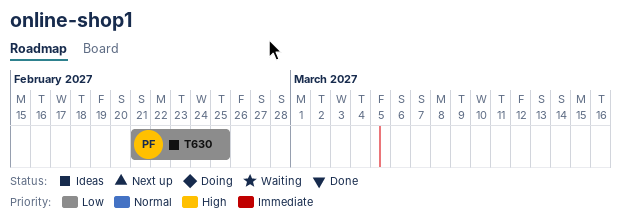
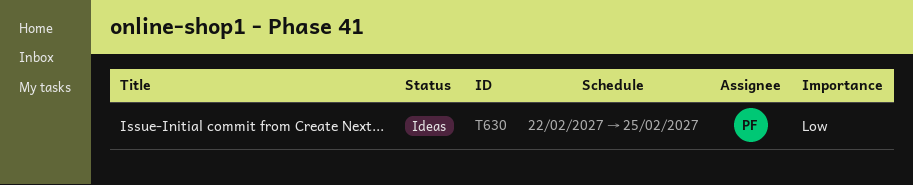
T630, start: Feb 21 -> Feb 22

